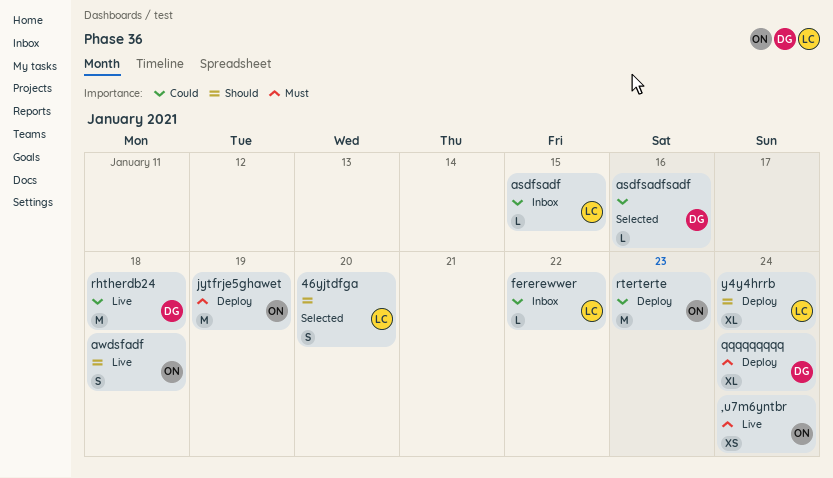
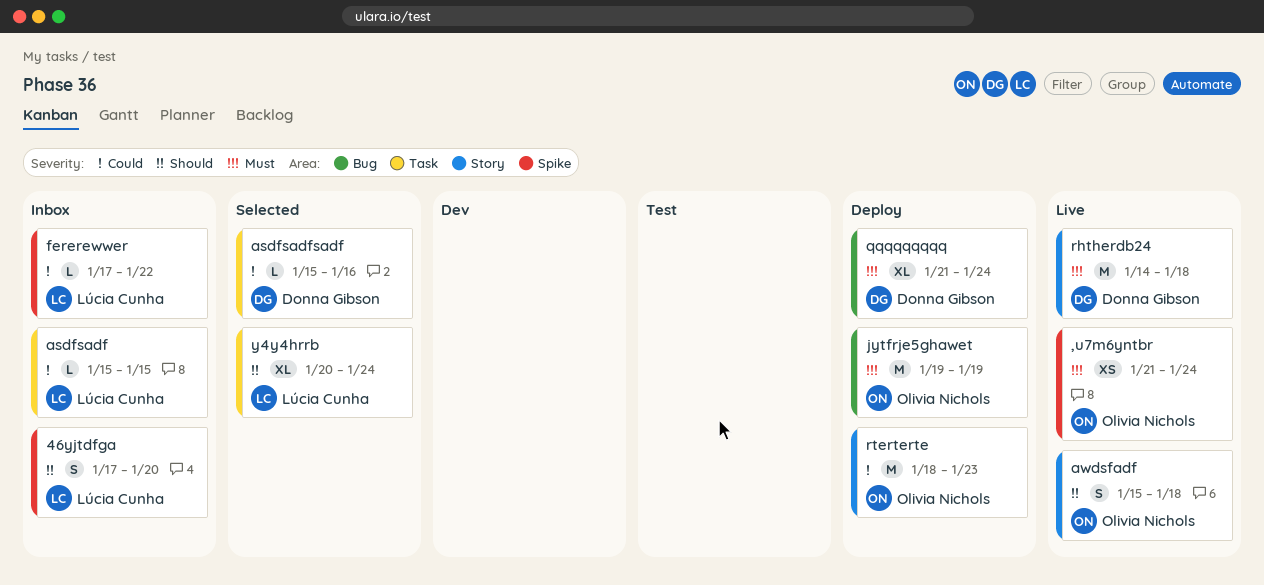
46yjtdfga, status: Selected -> Inbox
rhtherdb24, priority: Could -> Must
y4y4hrrb, status: Deploy -> Selected

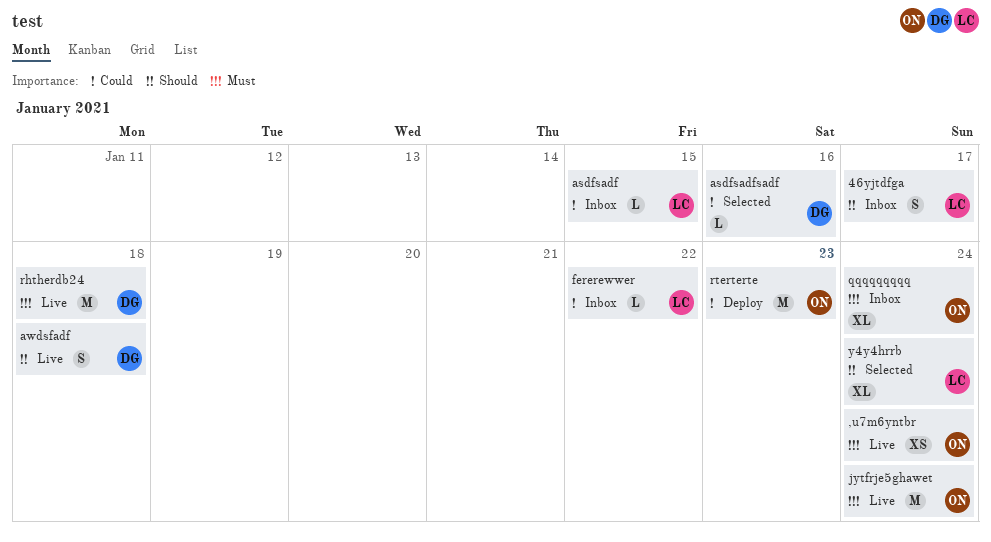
46yjtdfga, due: Jan 20 -> Jan 17
awdsfadf, owner: Olivia Nichols -> Donna Gibson
jytfrje5ghawet, status: Deploy -> Live
jytfrje5ghawet, due: Jan 19 -> Jan 24
qqqqqqqqq, status: Deploy -> Inbox
qqqqqqqqq, owner: Donna Gibson -> Olivia Nichols

